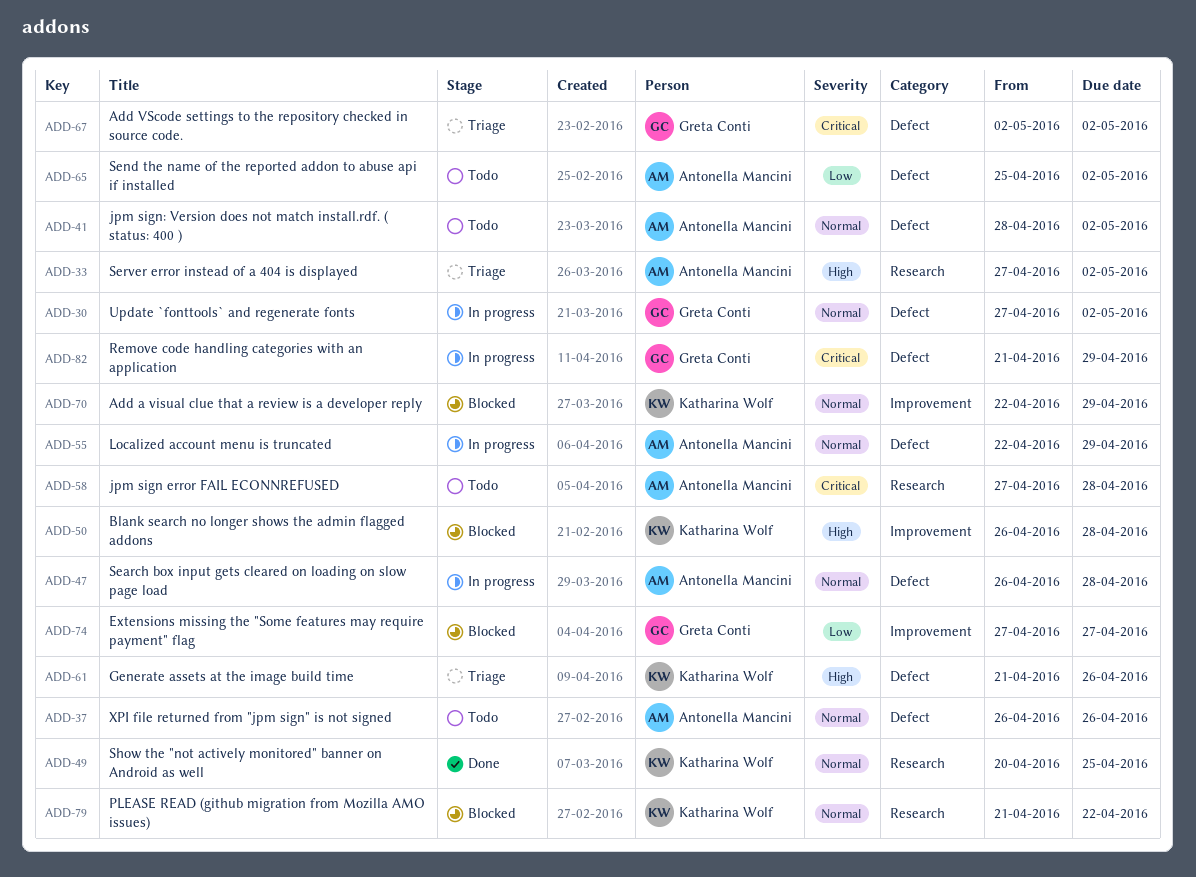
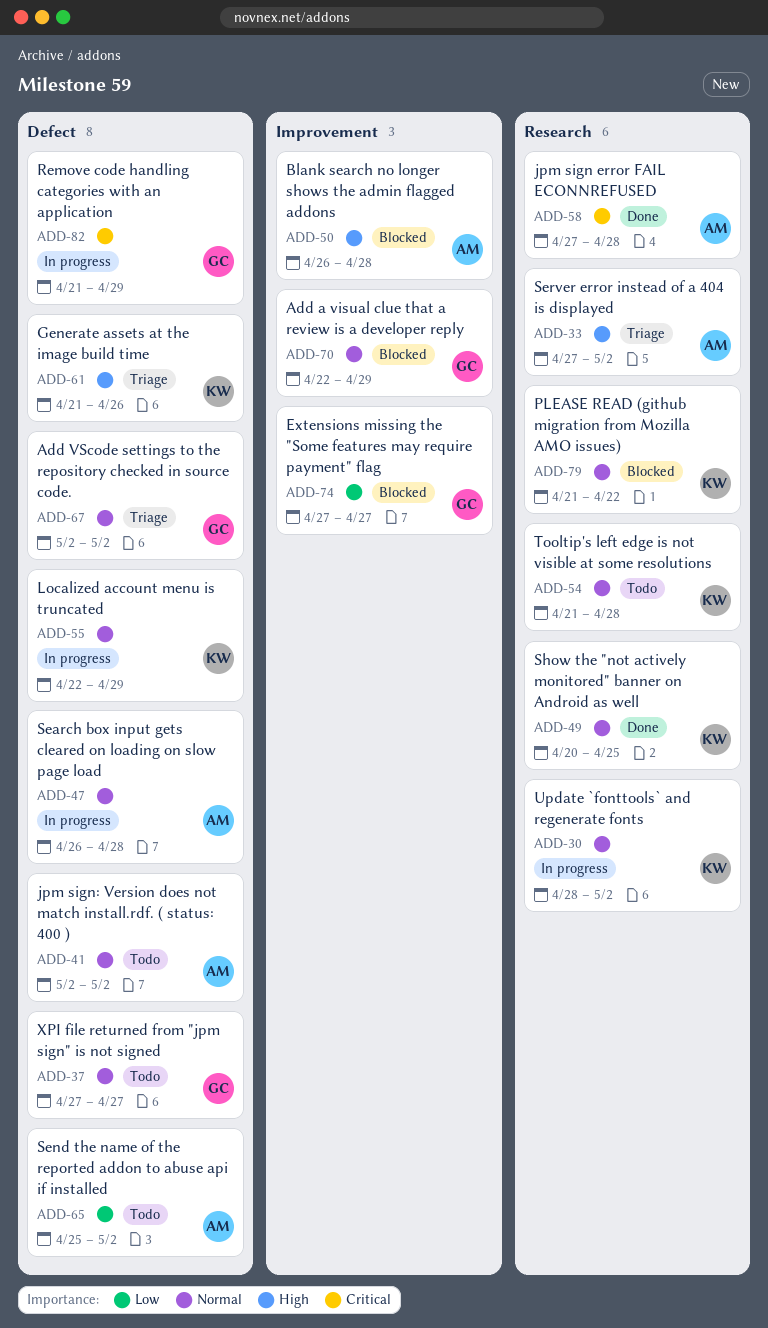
ADD-30, owner: Greta Conti -> Katharina Wolf
ADD-30, label: Defect -> Research
ADD-30, start: Apr 27 -> Apr 28
ADD-37, owner: Antonella Mancini -> Greta Conti
ADD-37, start: Apr 26 -> Apr 27
ADD-37, due: Apr 26 -> Apr 27
ADD-41, start: Apr 28 -> May 2
ADD-50, owner: Katharina Wolf -> Antonella Mancini
ADD-54: none -> present
ADD-55, owner: Antonella Mancini -> Katharina Wolf
ADD-58, status: Todo -> Done
ADD-67, priority: Critical -> Normal
ADD-70, owner: Katharina Wolf -> Greta Conti

